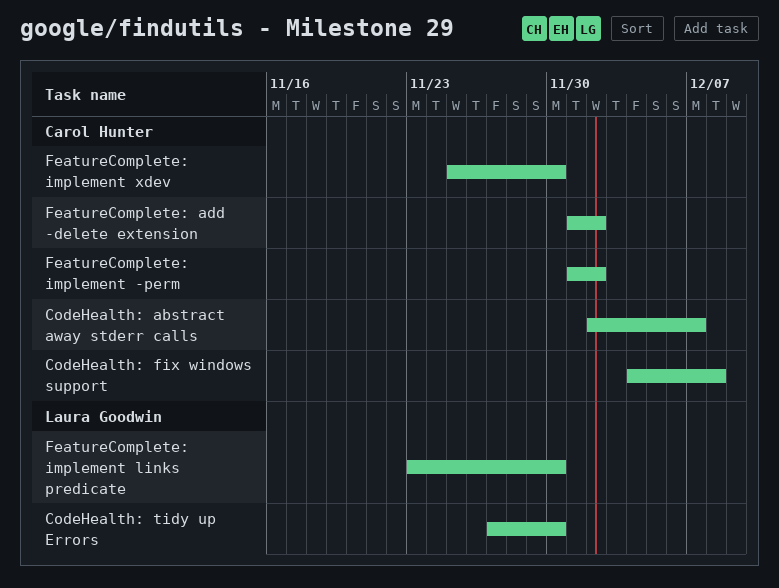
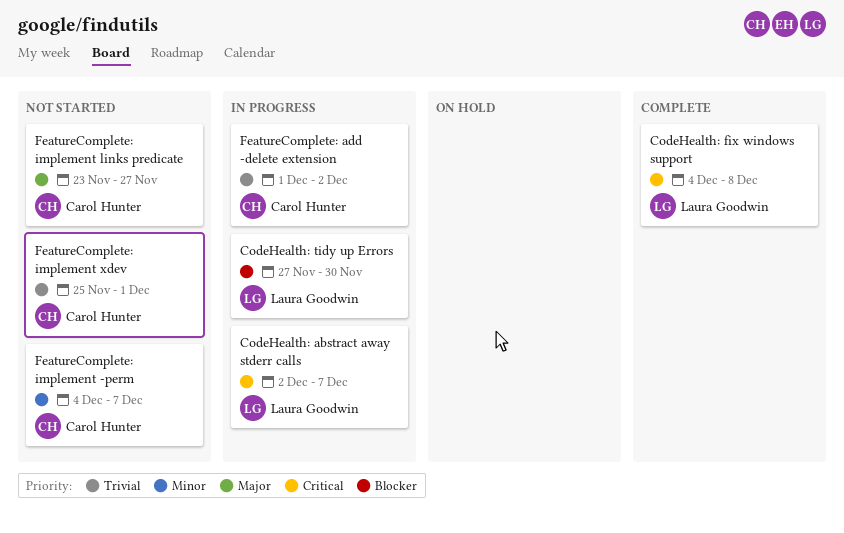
CodeHealth: abstract away stderr calls, owner: Carol Hunter -> Laura Goodwin
CodeHealth: fix windows support, owner: Carol Hunter -> Laura Goodwin
FeatureComplete: implement -perm, start: Dec 1 -> Dec 4
FeatureComplete: implement -perm, due: Dec 2 -> Dec 7
FeatureComplete: implement links predicate, owner: Laura Goodwin -> Carol Hunter
FeatureComplete: implement links predicate, due: Nov 30 -> Nov 27
FeatureComplete: implement xdev, due: Nov 30 -> Dec 1

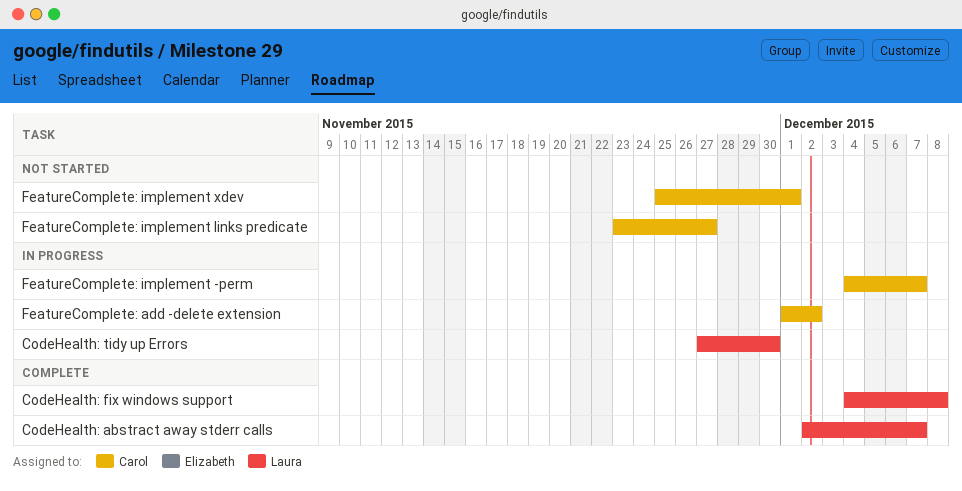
CodeHealth: abstract away stderr calls, status: In progress -> Complete
FeatureComplete: implement -perm, status: Not started -> In progress

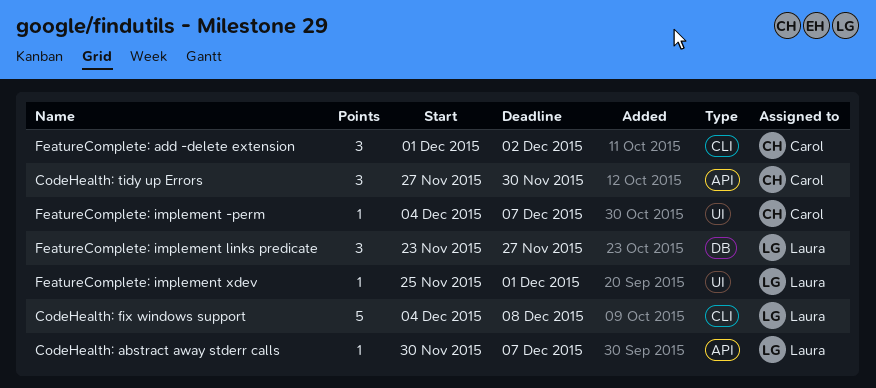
CodeHealth: abstract away stderr calls, start: Dec 2 -> Nov 30
CodeHealth: tidy up Errors, owner: Laura -> Carol
FeatureComplete: implement links predicate, owner: Carol -> Laura
FeatureComplete: implement xdev, owner: Carol -> Laura

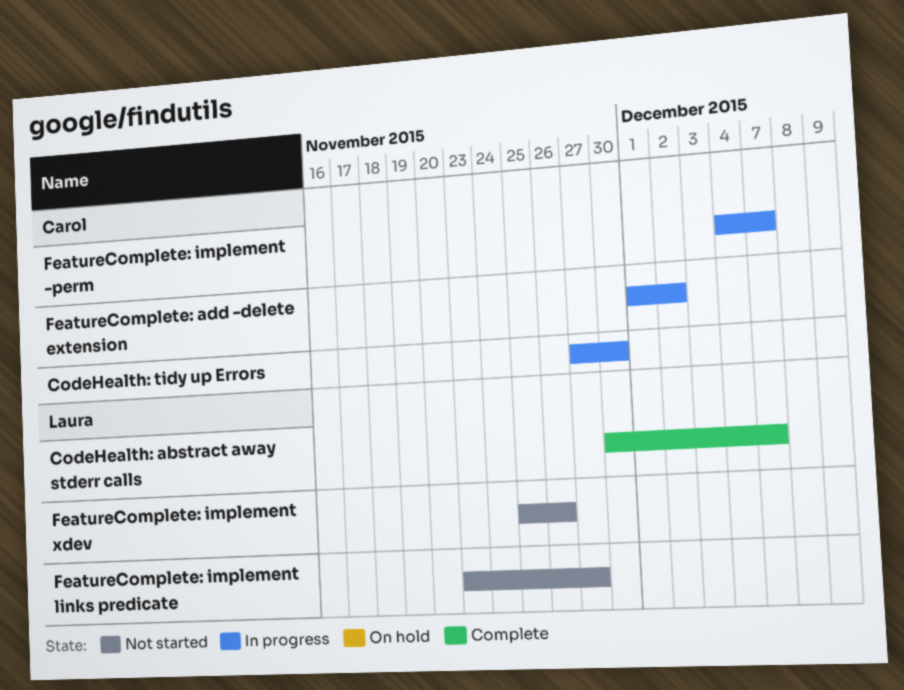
CodeHealth: fix windows support: present -> none
FeatureComplete: implement xdev, due: Dec 1 -> Nov 26

